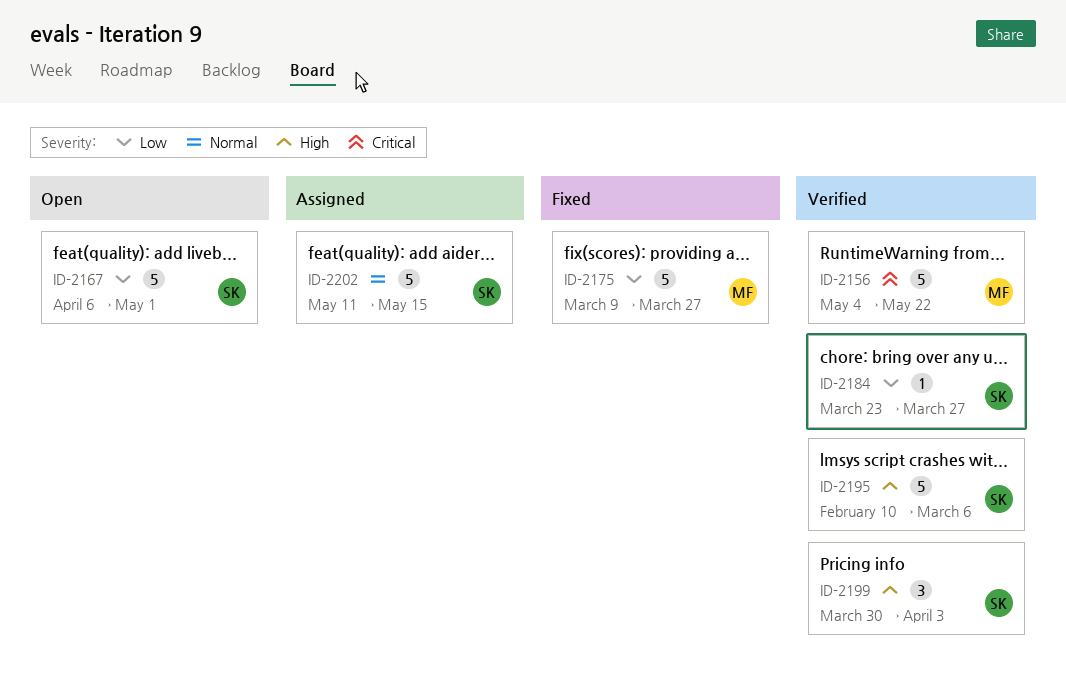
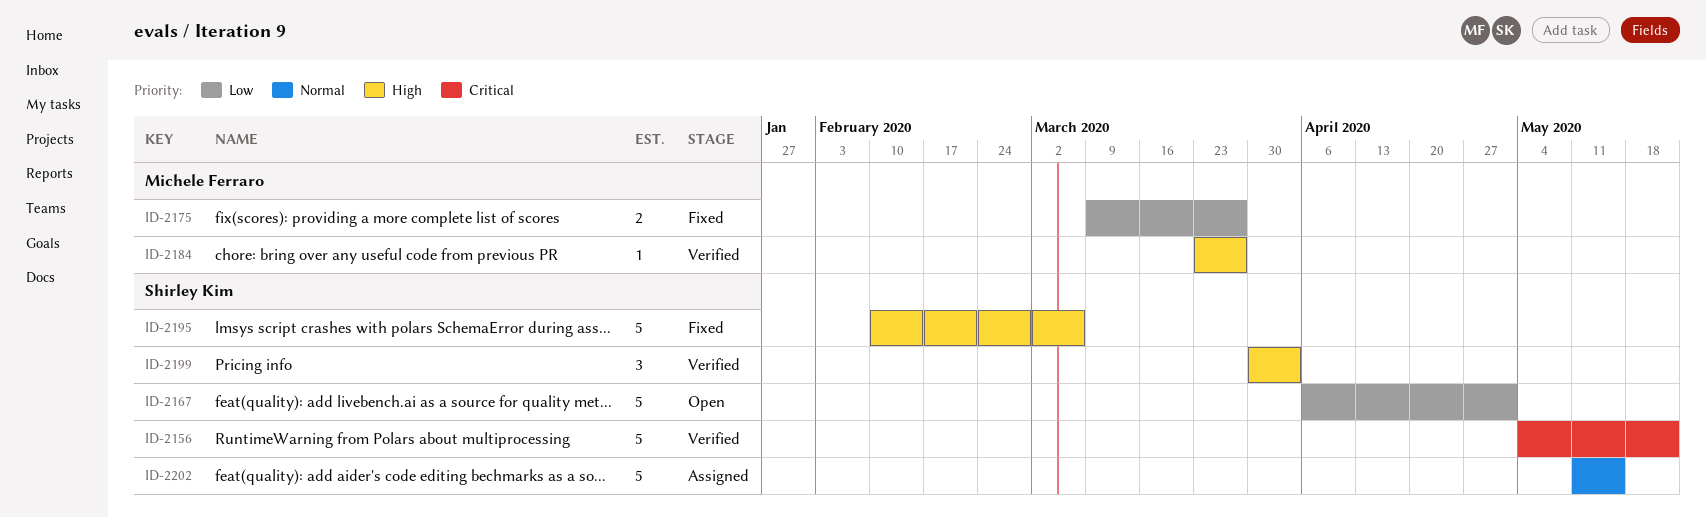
ID-2156, owner: Michele Ferraro -> Shirley Kim
ID-2175, estimate: 5 -> 2
ID-2184, owner: Shirley Kim -> Michele Ferraro
ID-2184, priority: Low -> High
ID-2195, status: Verified -> Fixed

